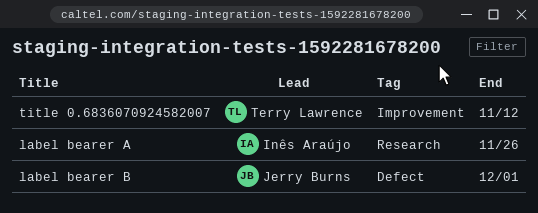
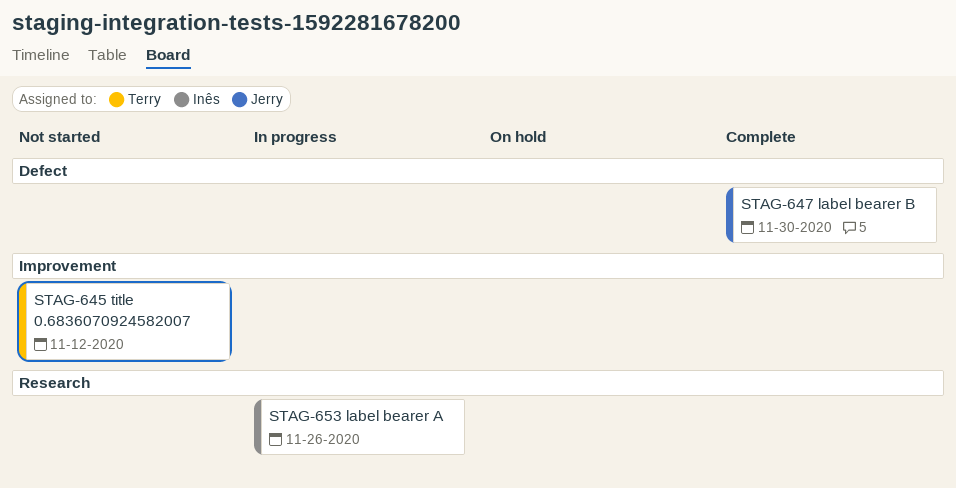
label bearer B, due: Dec 1 -> Nov 30

